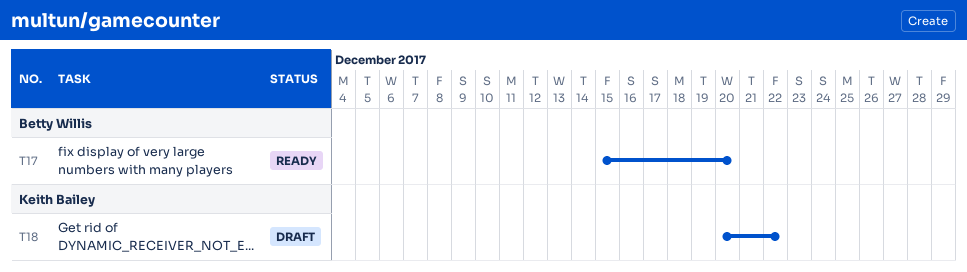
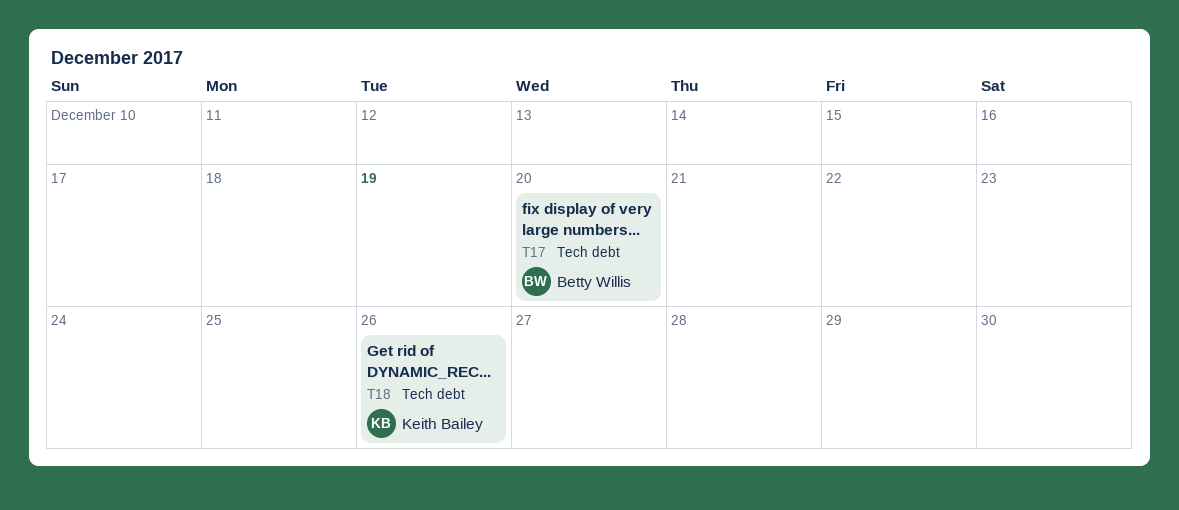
T18, due: Dec 22 -> Dec 26

